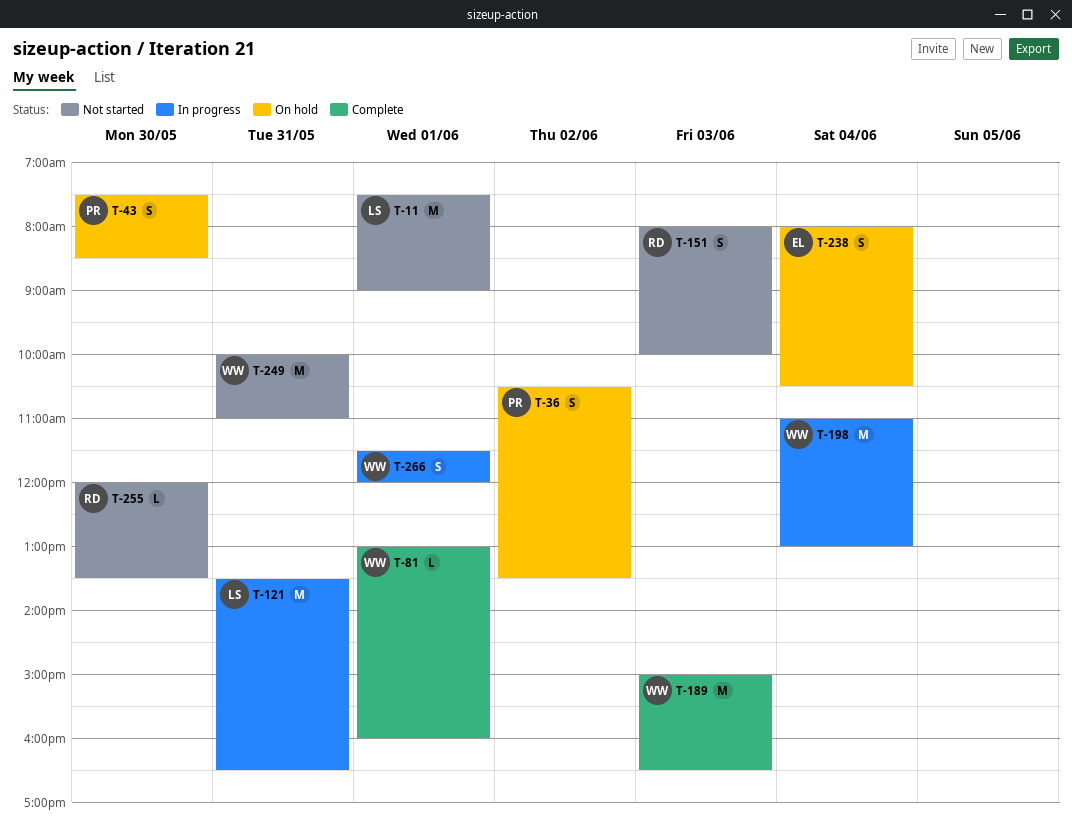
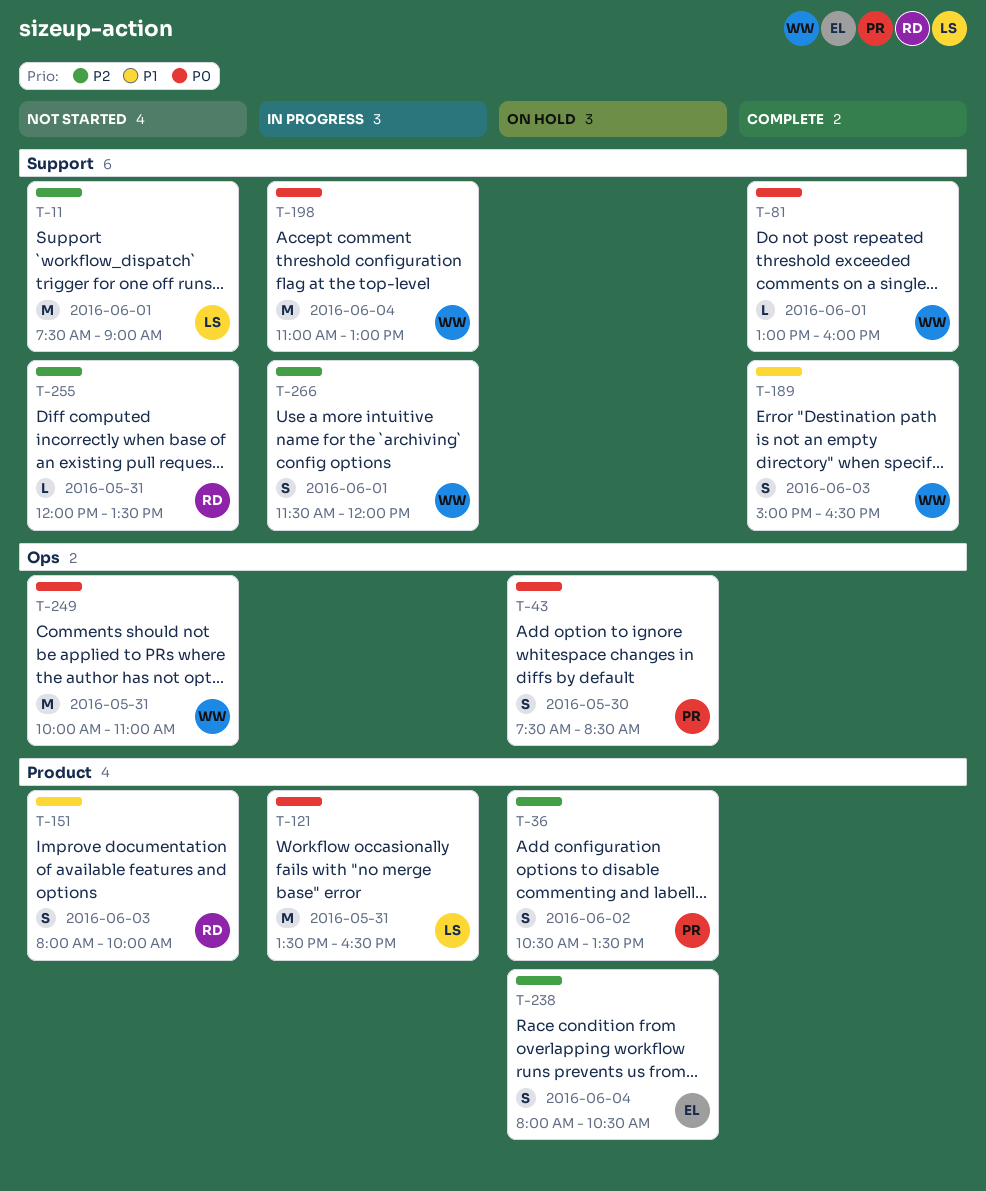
T-189, estimate: M -> S
T-255, day: May 30 -> May 31

